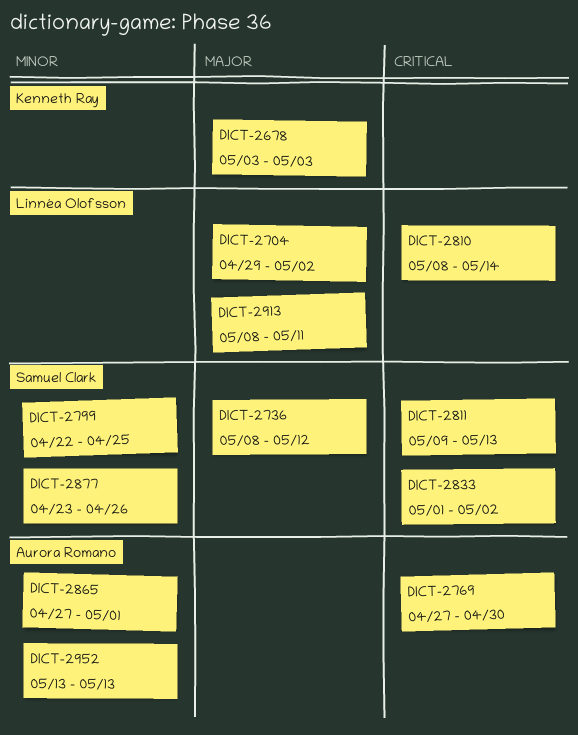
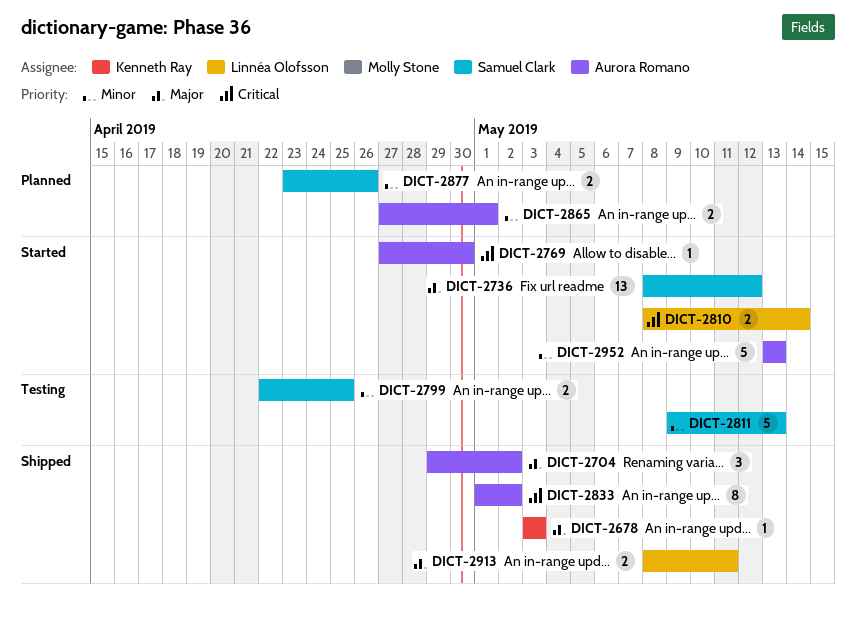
DICT-2704, owner: Linnéa Olofsson -> Aurora Romano
DICT-2811, priority: Critical -> Minor
DICT-2833, owner: Samuel Clark -> Aurora Romano

